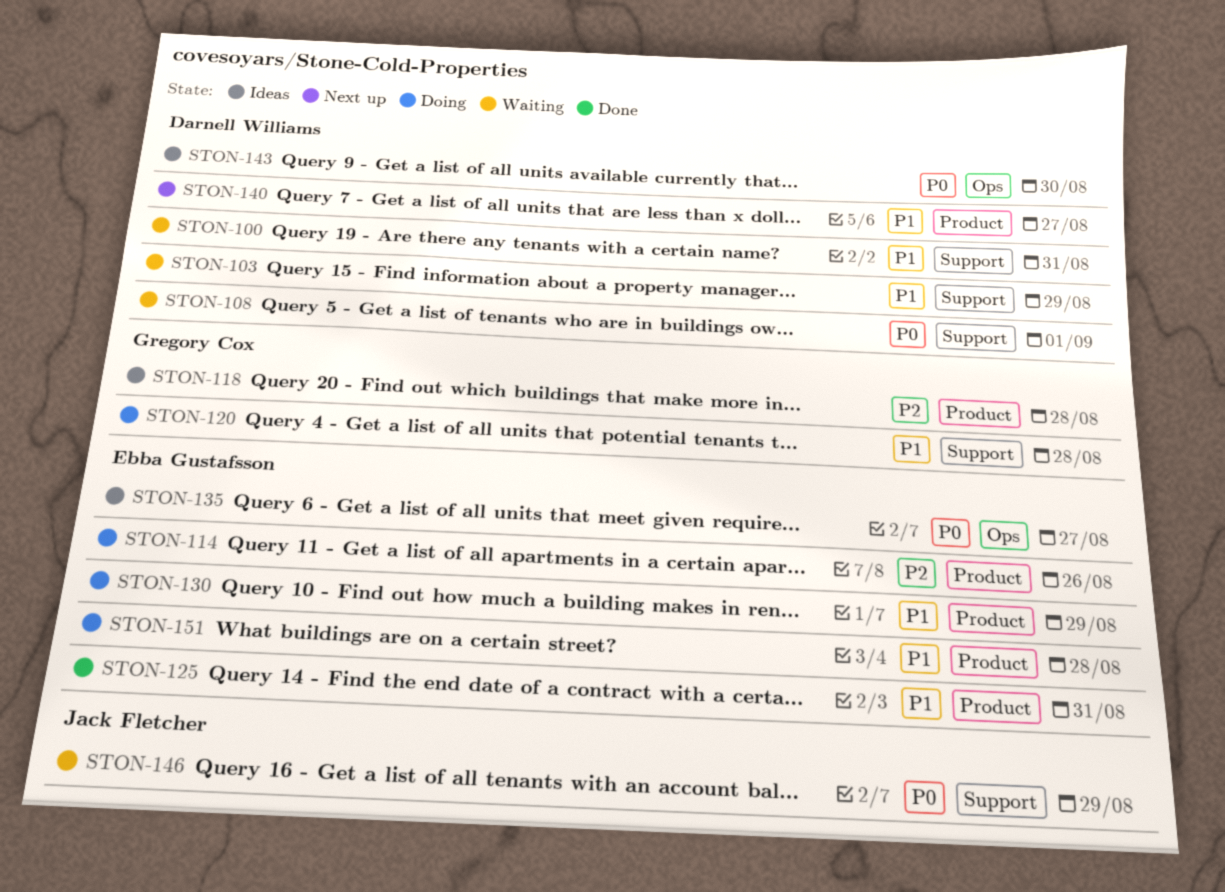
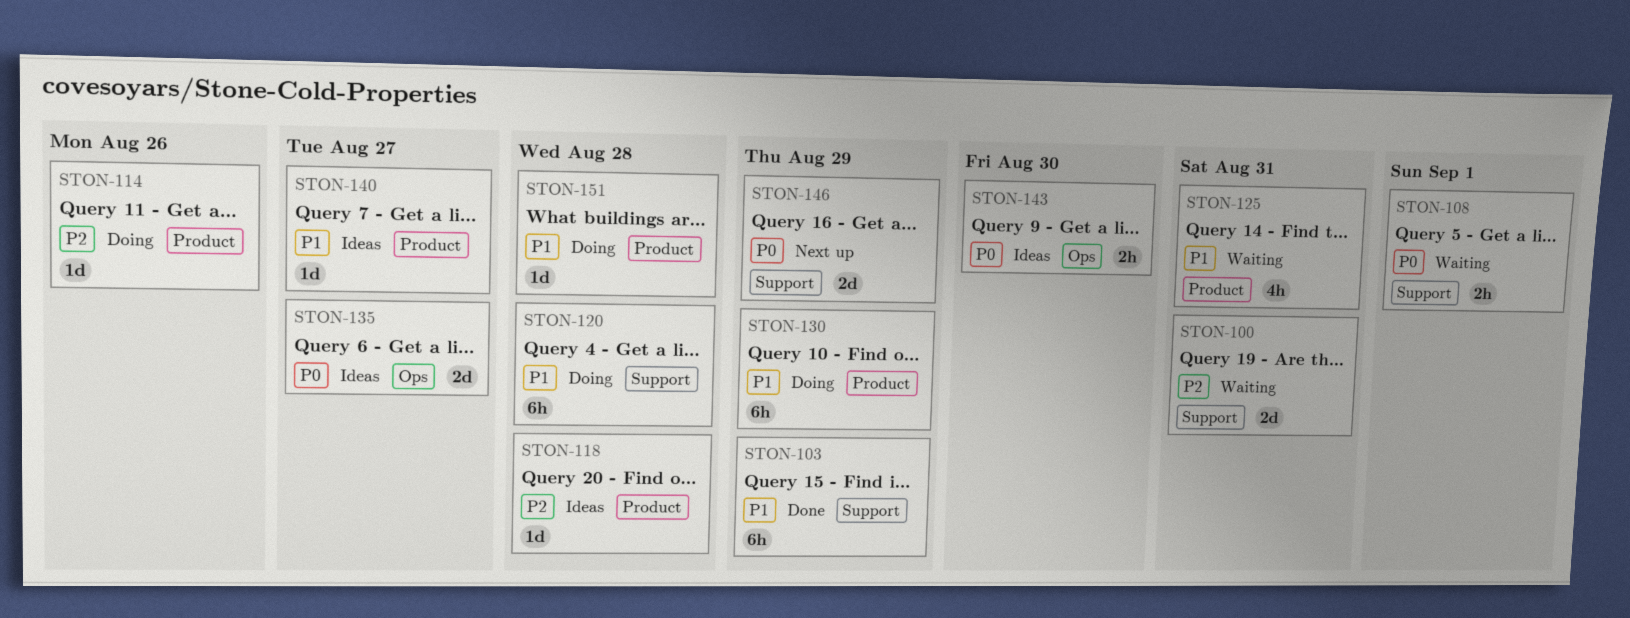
STON-100, priority: P1 -> P2
STON-103, status: Waiting -> Done
STON-125, status: Done -> Waiting
STON-140, status: Next up -> Ideas
STON-146, status: Waiting -> Next up

